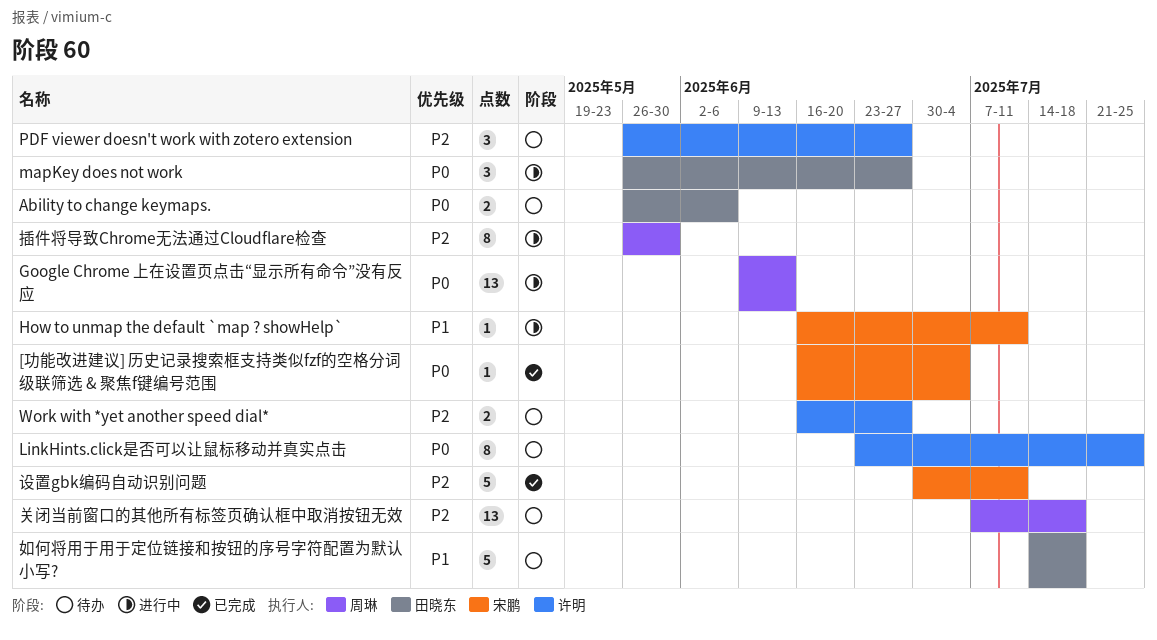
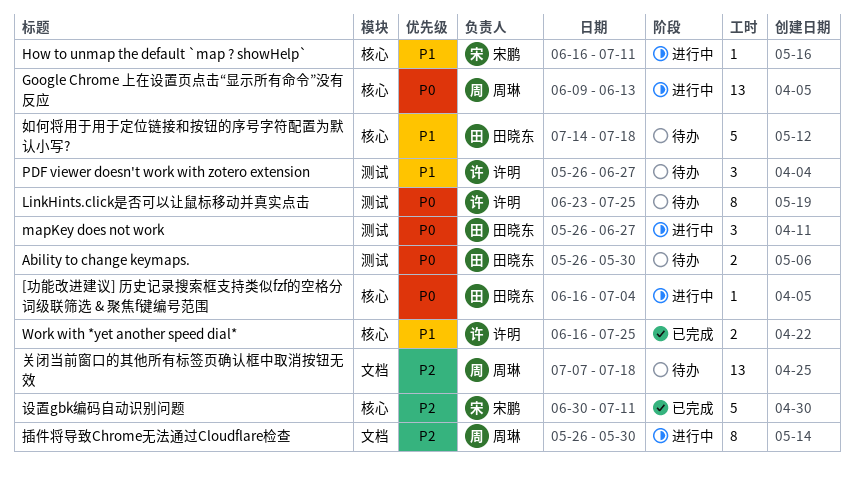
[功能改进建议] 历史记录搜索框支持类似fzf的空格分词级联筛选 & 聚焦f键编号范围, status: 已完成 -> 进行中
[功能改进建议] 历史记录搜索框支持类似fzf的空格分词级联筛选 & 聚焦f键编号范围, owner: 宋鹏 -> 田晓东
Ability to change keymaps., due: Jun 6 -> May 30
PDF viewer doesn't work with zotero extension, priority: P2 -> P1
Work with *yet another speed dial*, status: 待办 -> 已完成
Work with *yet another speed dial*, priority: P2 -> P1
Work with *yet another speed dial*, due: Jun 27 -> Jul 25

